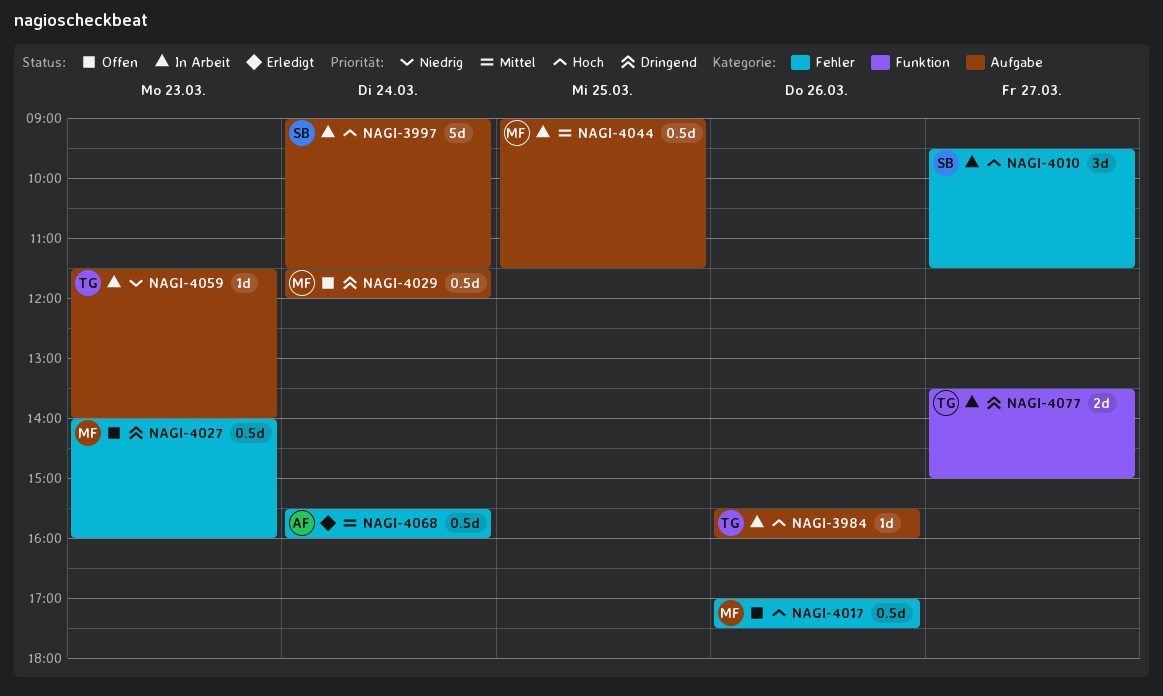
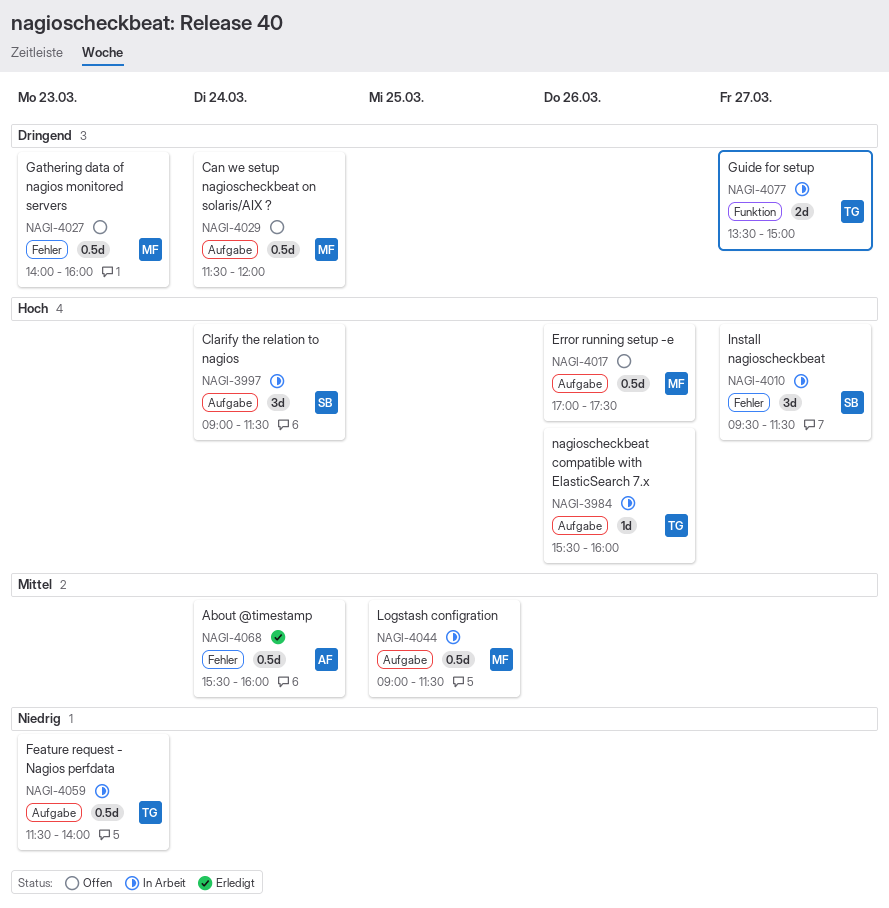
NAGI-3997, estimate: 5d -> 3d
NAGI-4017, label: Fehler -> Aufgabe
NAGI-4059, estimate: 1d -> 0.5d

